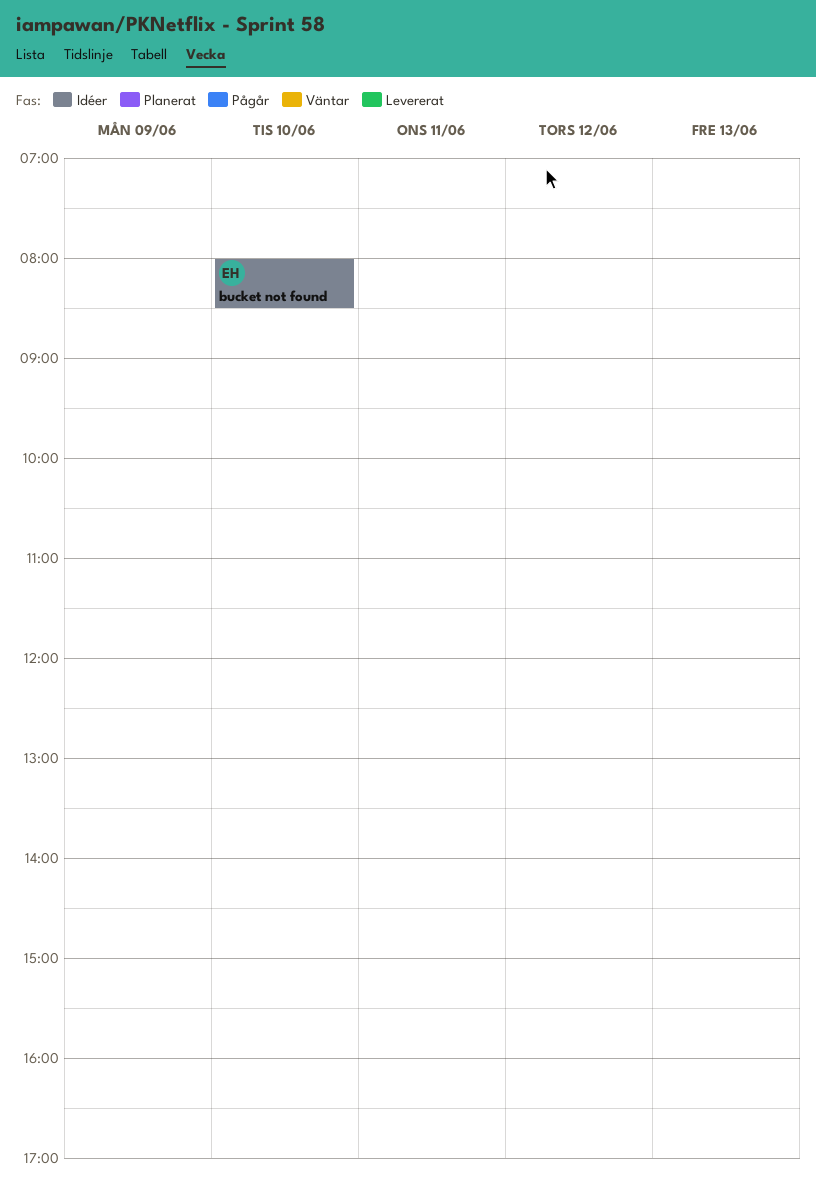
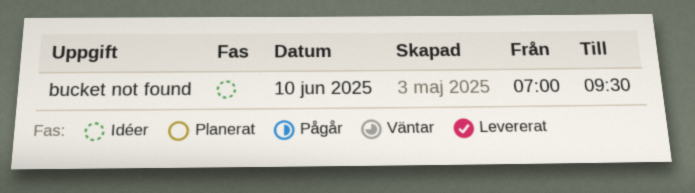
bucket not found, begins: 08:00 -> 07:00
bucket not found, ends: 08:30 -> 09:30

